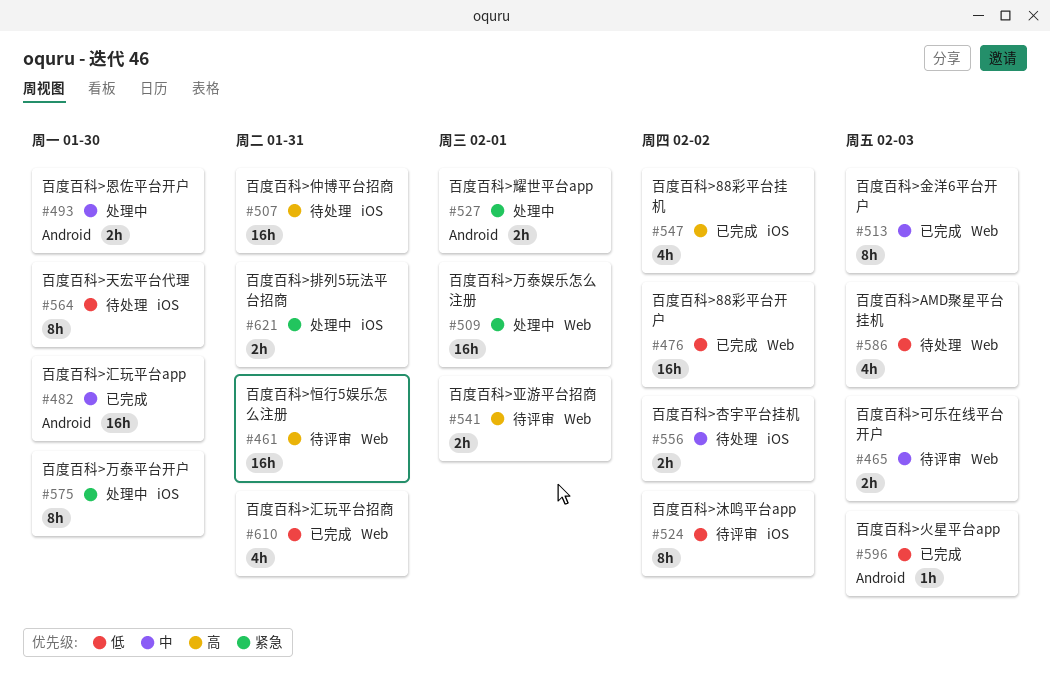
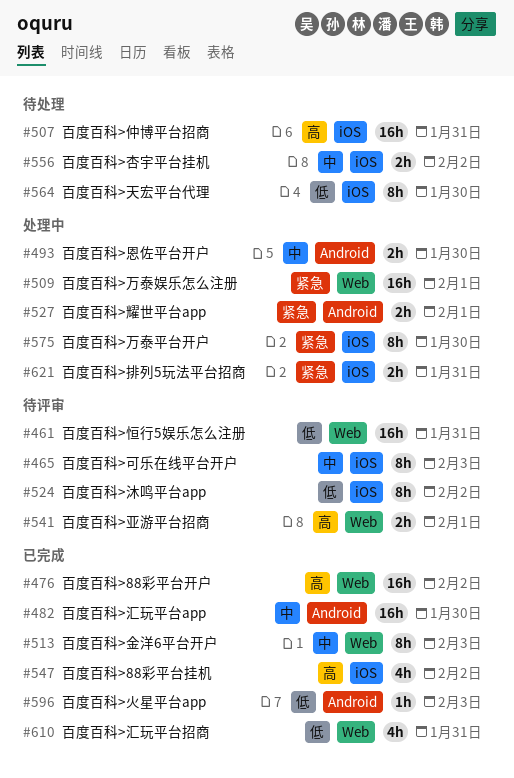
#461, priority: 高 -> 低
#465, label: Web -> iOS
#465, estimate: 2h -> 8h
#476, priority: 低 -> 高
#586: present -> none

